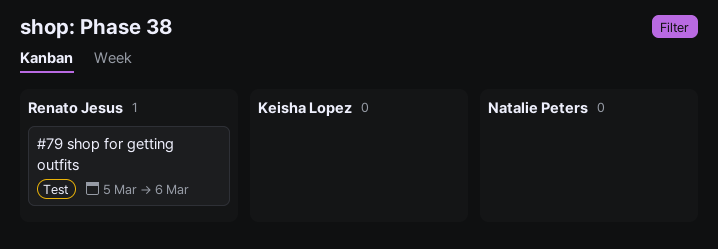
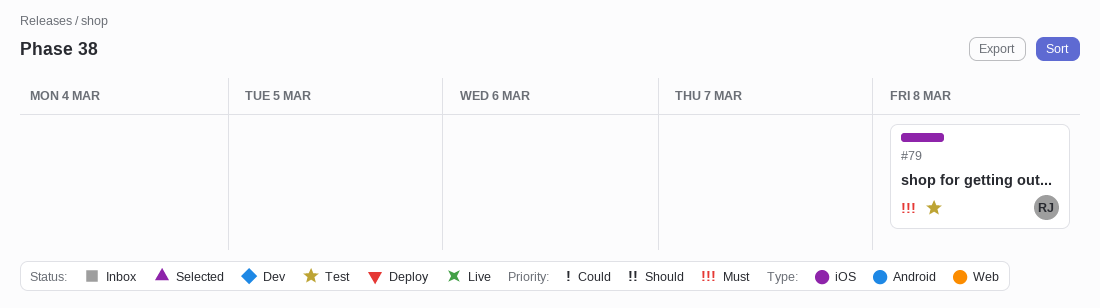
#79, due: Mar 6 -> Mar 8

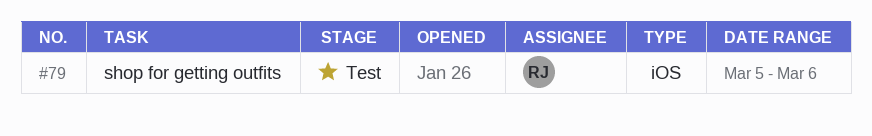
#79, due: Mar 8 -> Mar 6

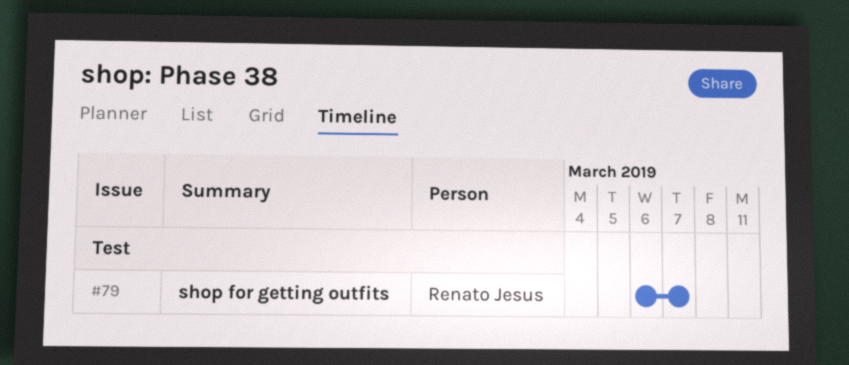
#79, start: Mar 5 -> Mar 6
#79, due: Mar 6 -> Mar 7

